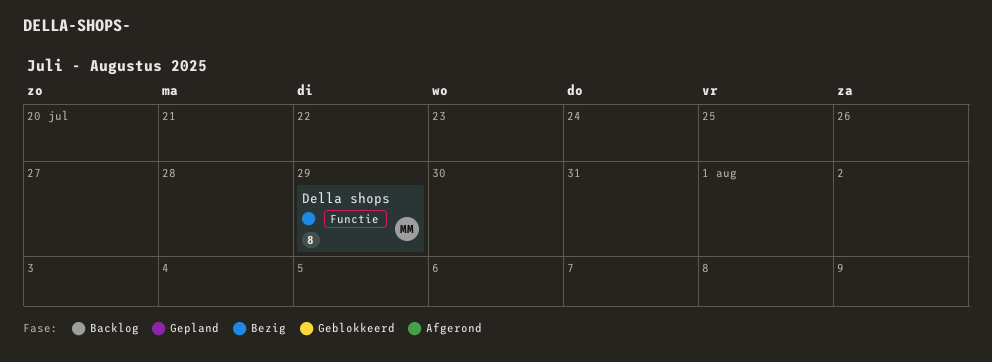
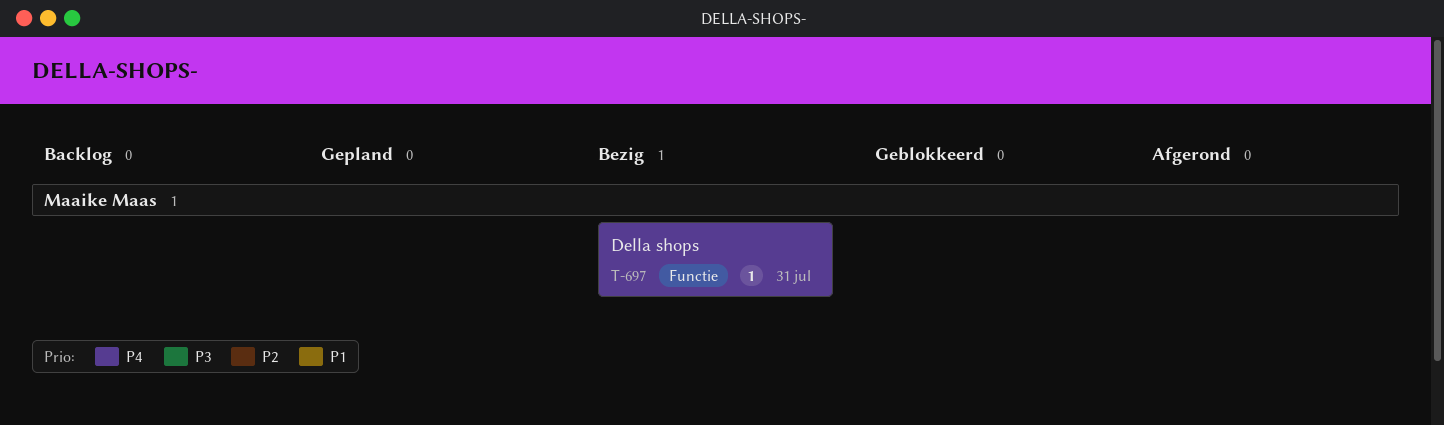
Della shops, estimate: 8 -> 1
Della shops, due: Jul 29 -> Jul 31

